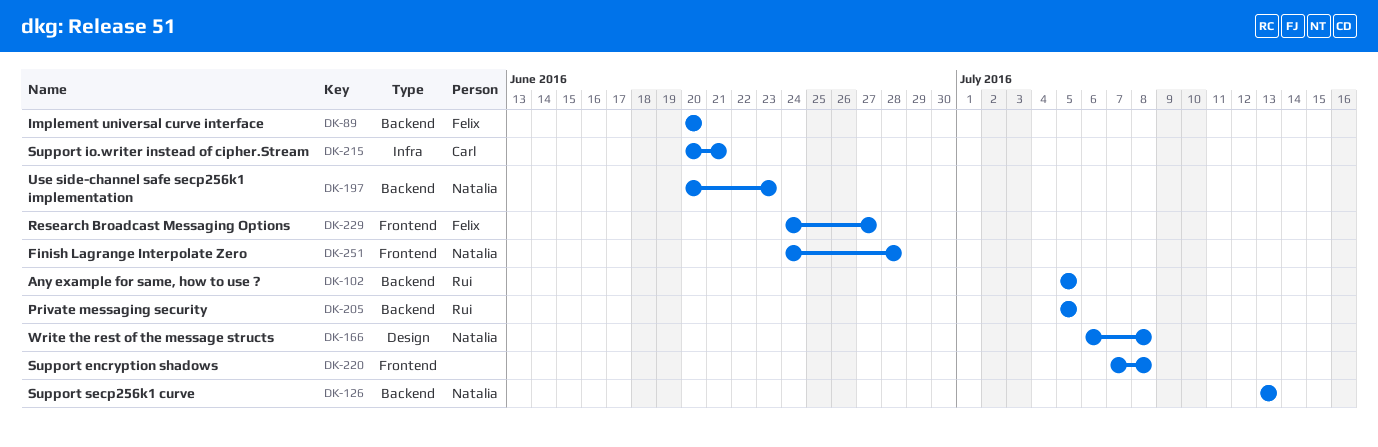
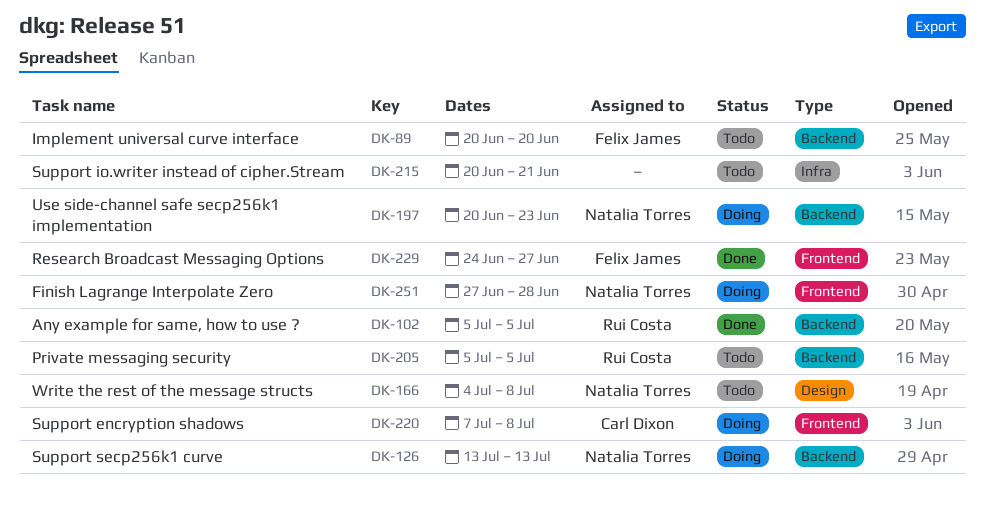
DK-166, start: Jul 6 -> Jul 4
DK-215, owner: Carl Dixon -> none
DK-220, owner: none -> Carl Dixon
DK-251, start: Jun 24 -> Jun 27

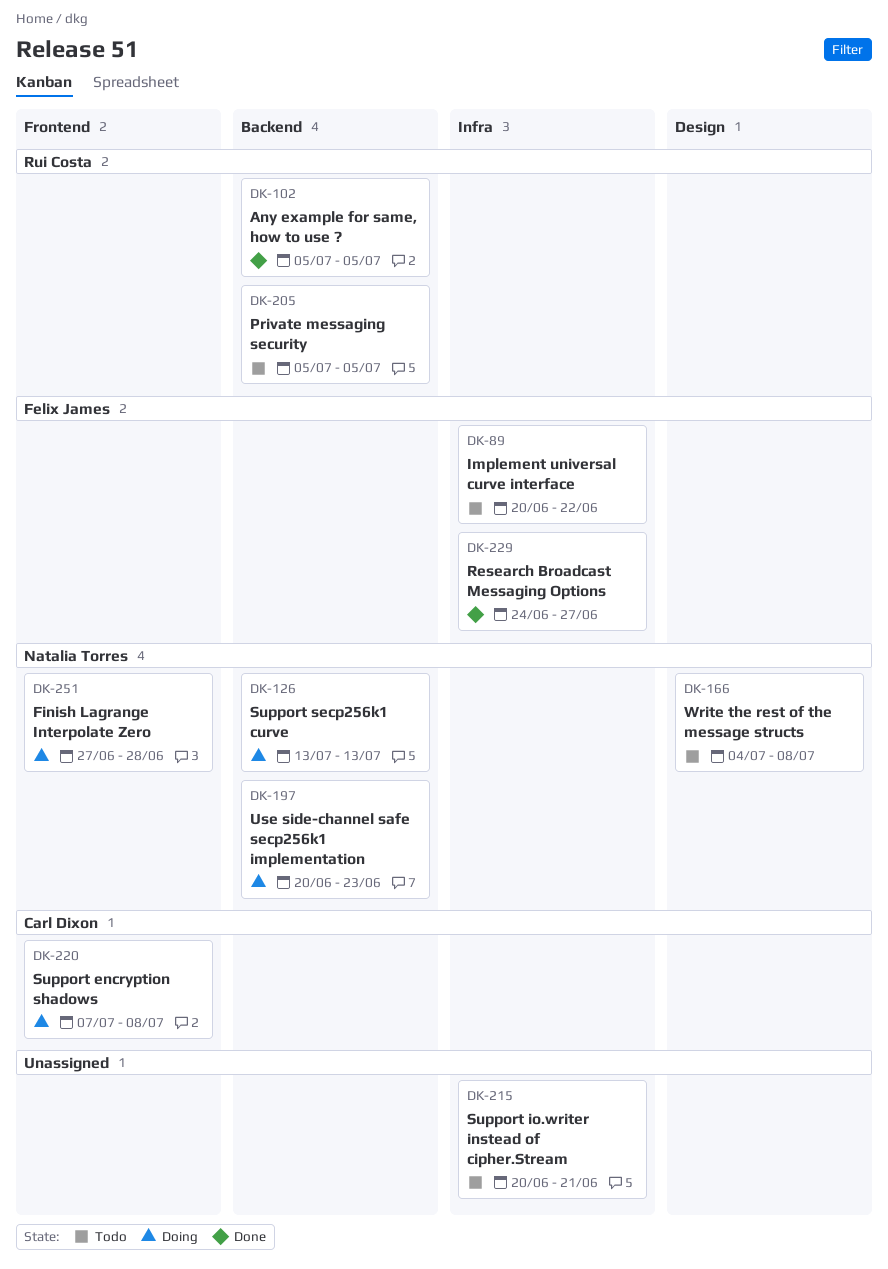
DK-89, label: Backend -> Infra
DK-89, due: Jun 20 -> Jun 22
DK-229, label: Frontend -> Infra

